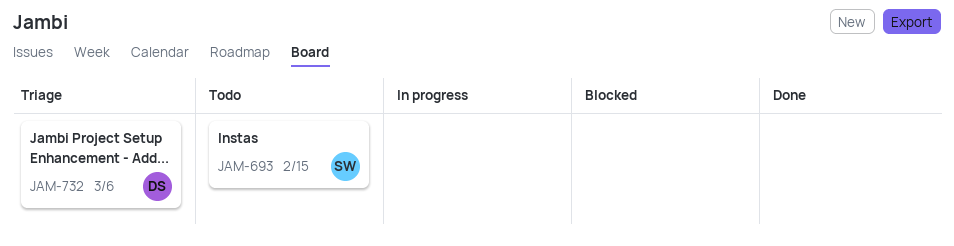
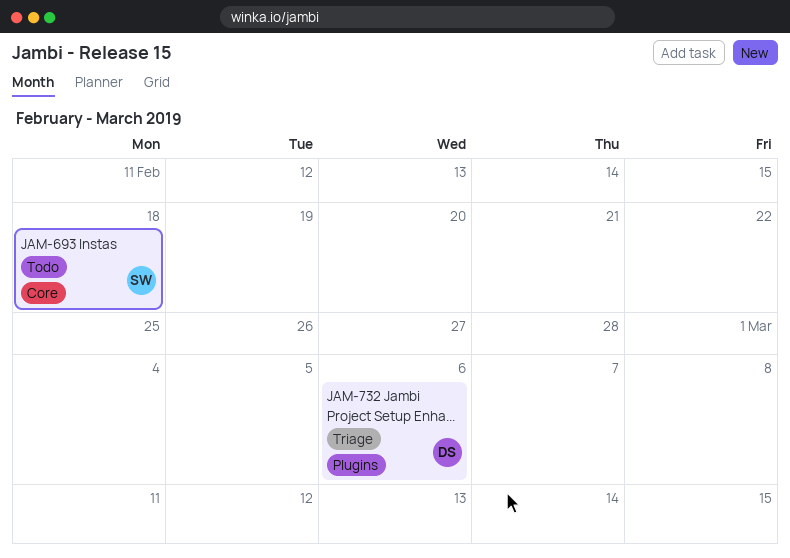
JAM-693, due: Feb 15 -> Feb 18

